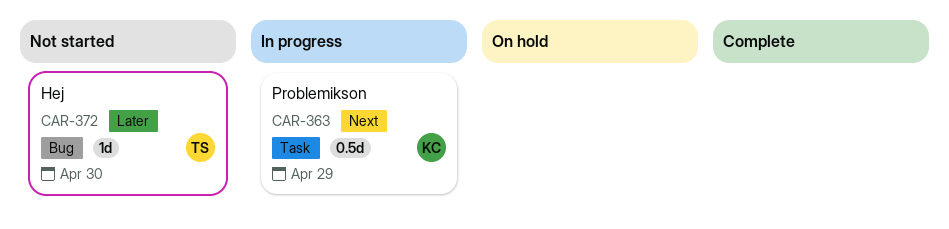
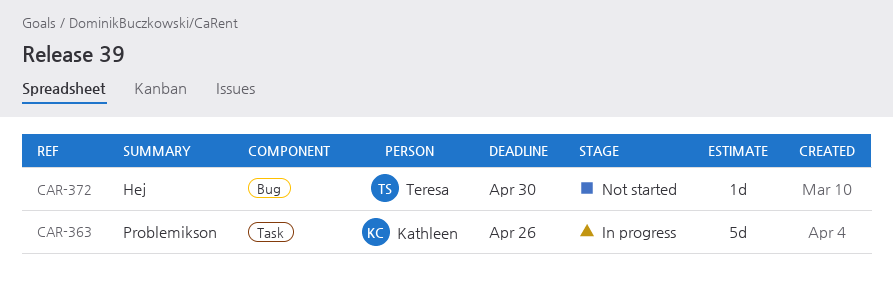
CAR-363, estimate: 0.5d -> 5d
CAR-363, due: Apr 29 -> Apr 26

